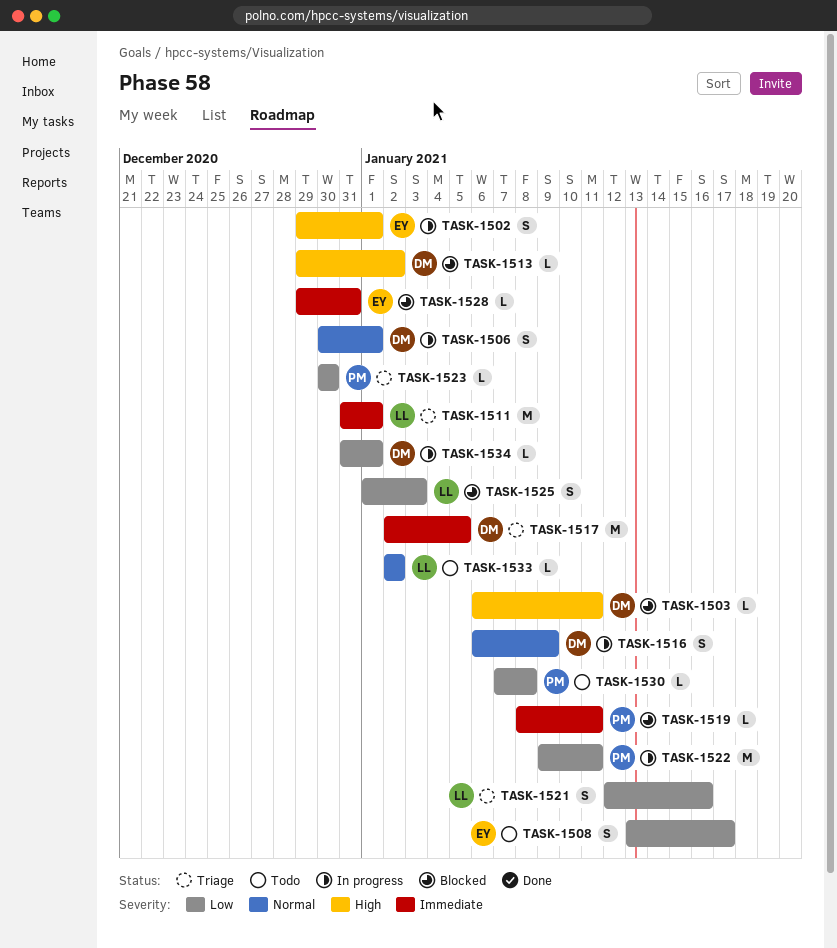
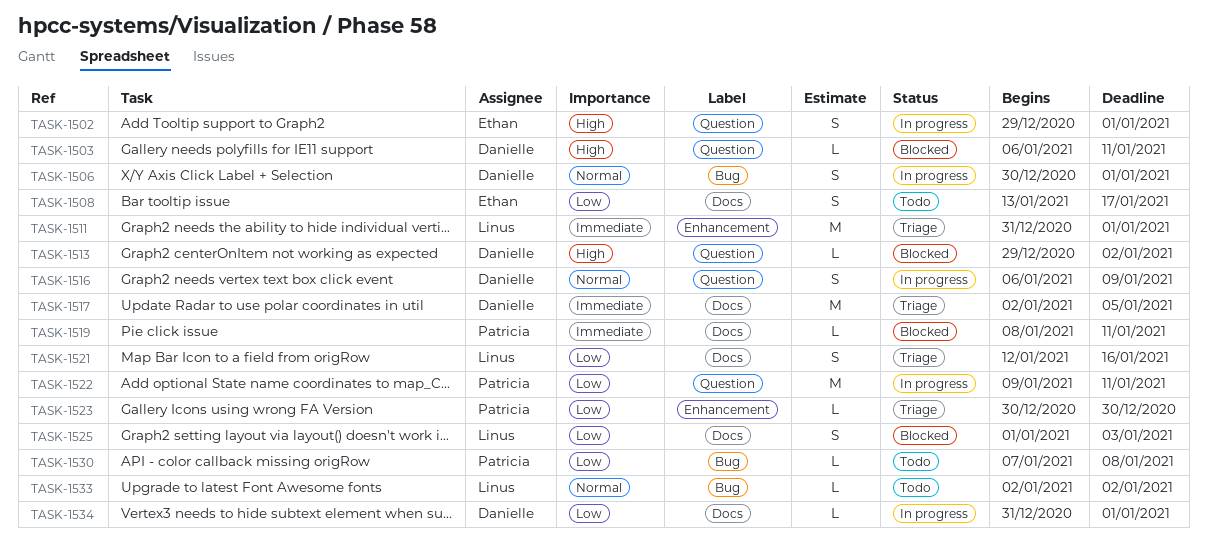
TASK-1528: present -> none

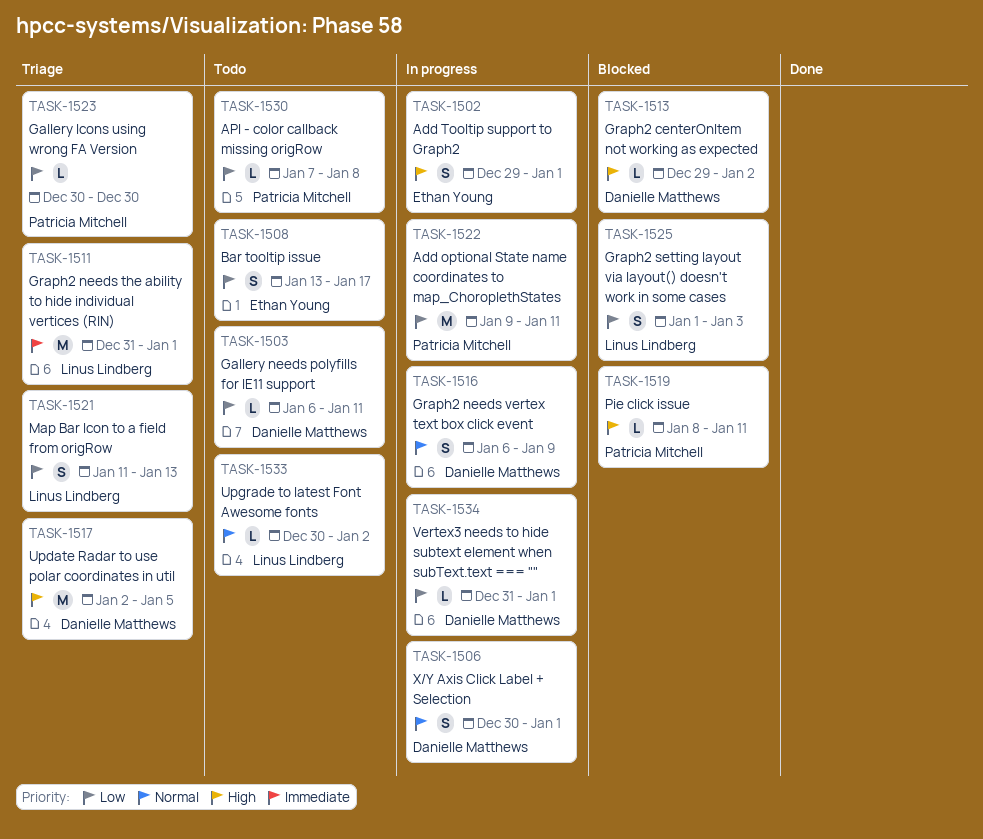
TASK-1503, status: Blocked -> Todo
TASK-1503, priority: High -> Low
TASK-1517, priority: Immediate -> High
TASK-1519, priority: Immediate -> High
TASK-1521, start: Jan 12 -> Jan 11
TASK-1521, due: Jan 16 -> Jan 13
TASK-1533, start: Jan 2 -> Dec 30

